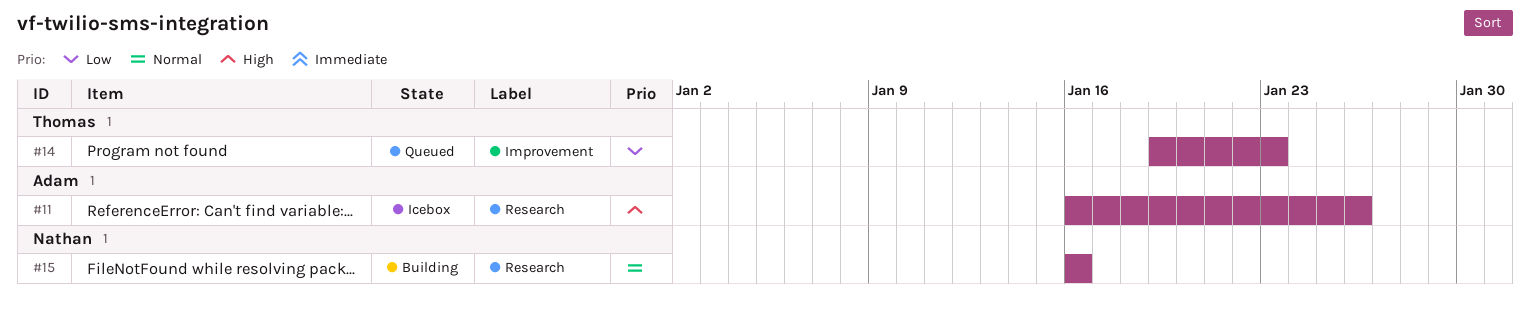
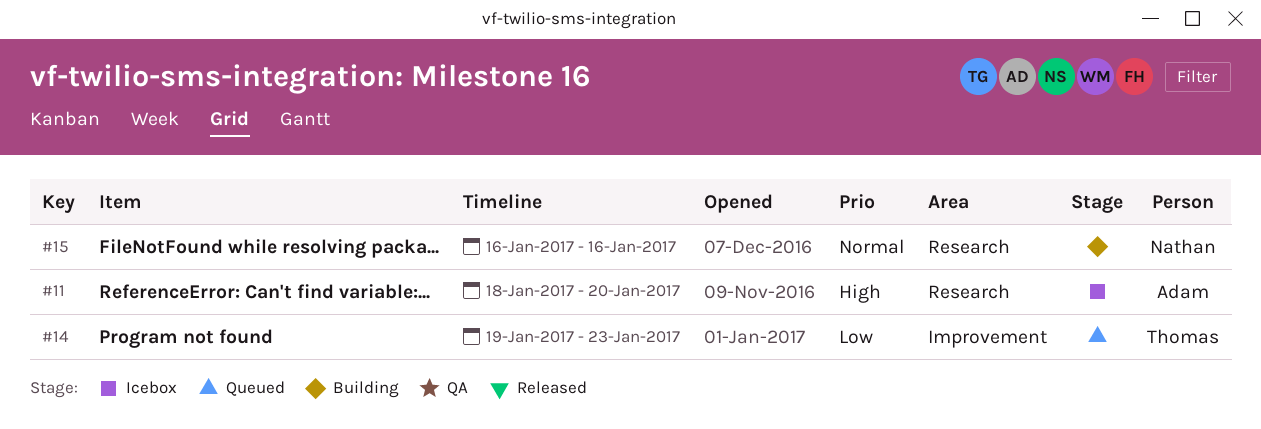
#11, start: Jan 16 -> Jan 18
#11, due: Jan 26 -> Jan 20

